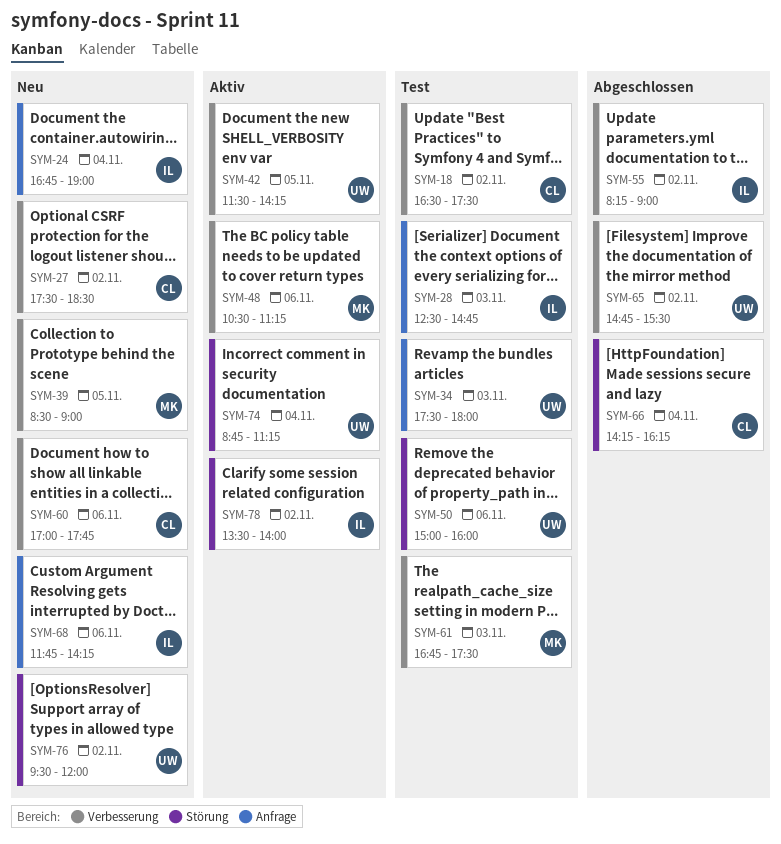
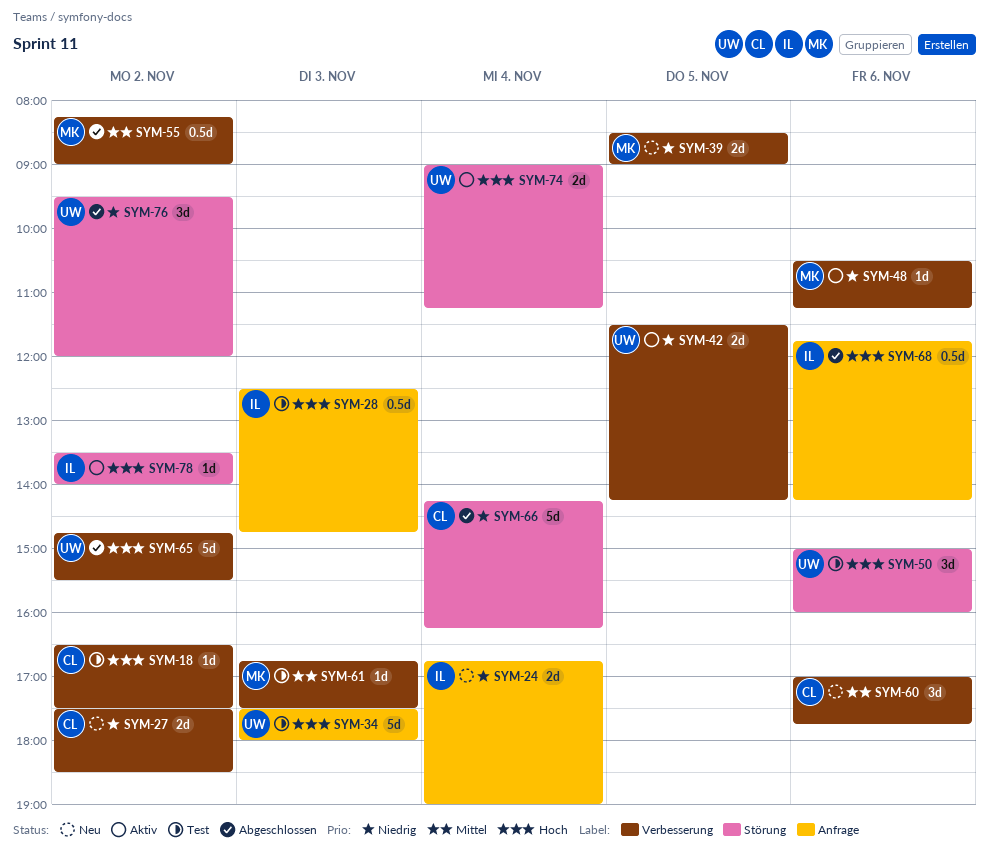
SYM-55, owner: IL -> MK
SYM-68, status: Neu -> Abgeschlossen
SYM-74, begins: 08:45 -> 09:00
SYM-76, status: Neu -> Abgeschlossen

